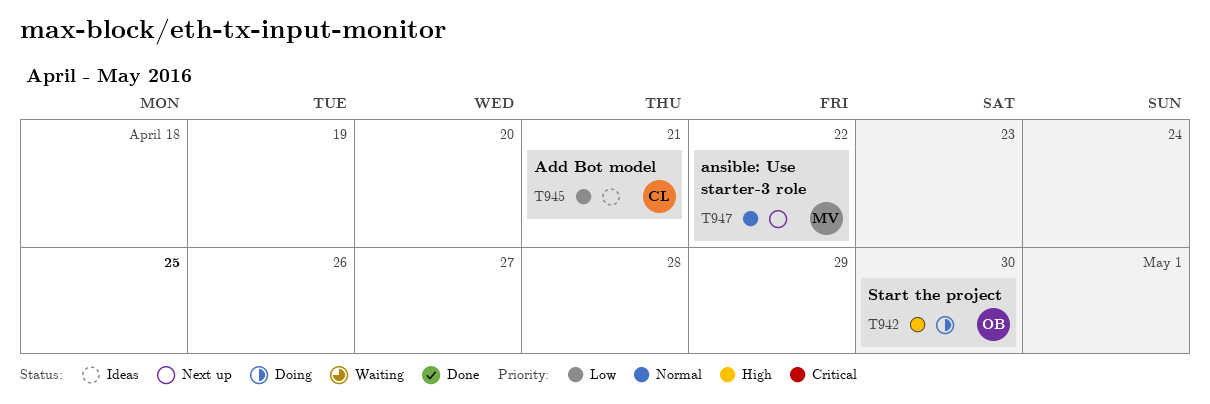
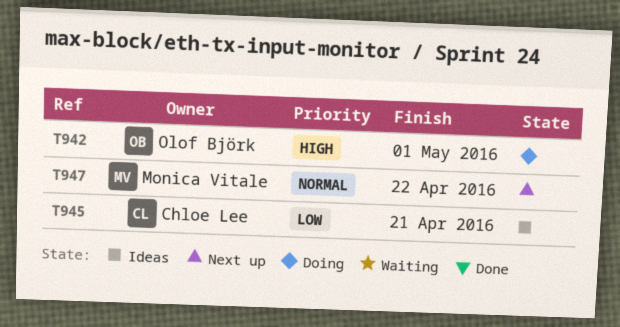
T942, due: Apr 30 -> May 1

